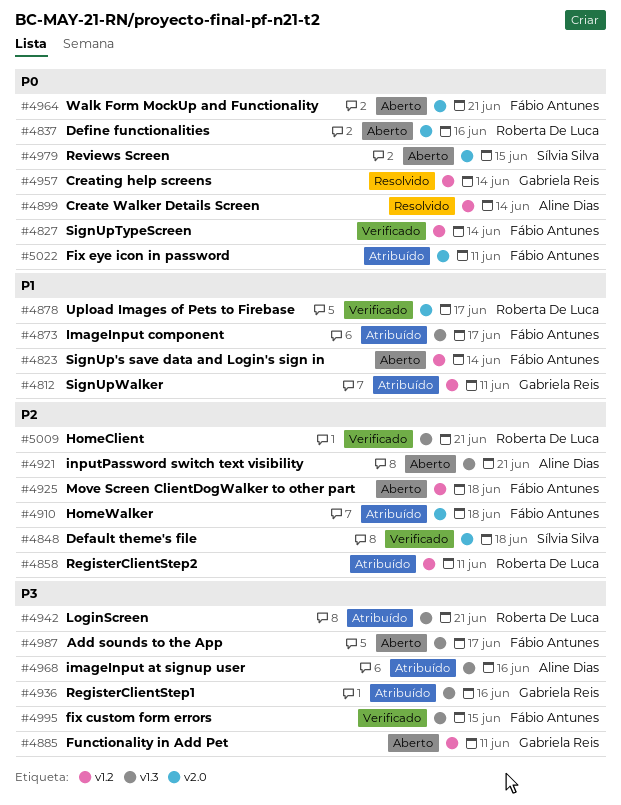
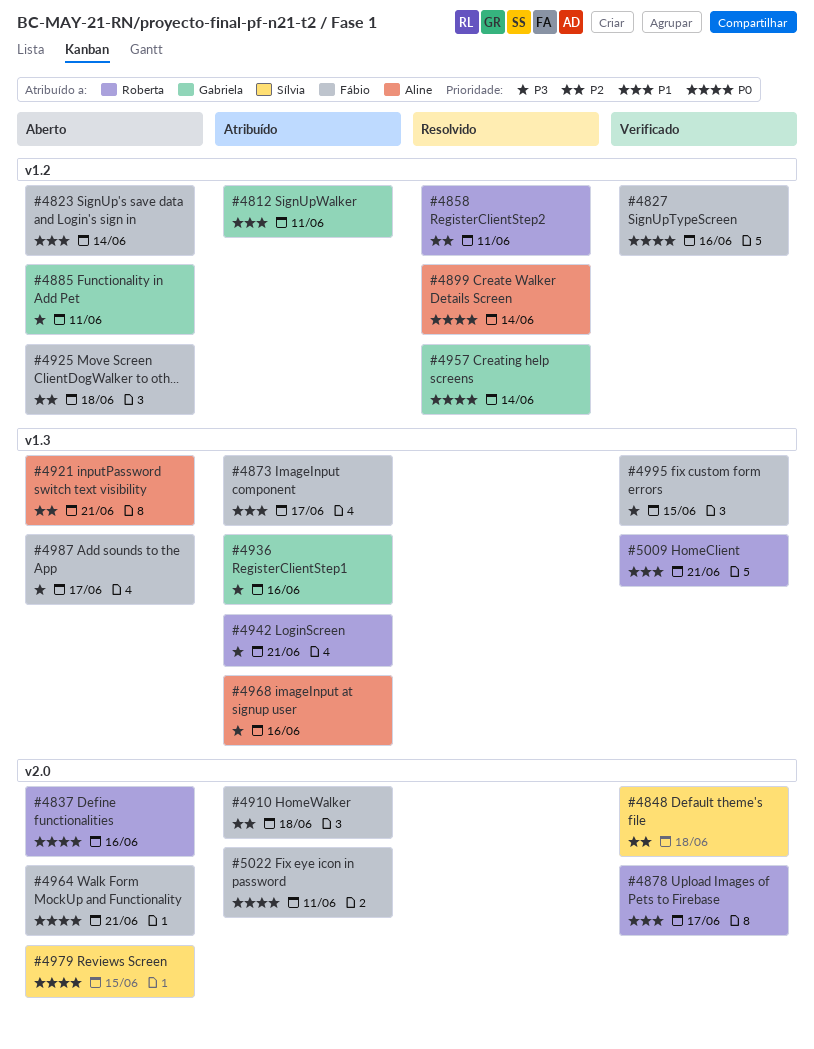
#4827, due: Jun 14 -> Jun 16
#4858, status: Atribuído -> Resolvido
#5009, priority: P2 -> P1

